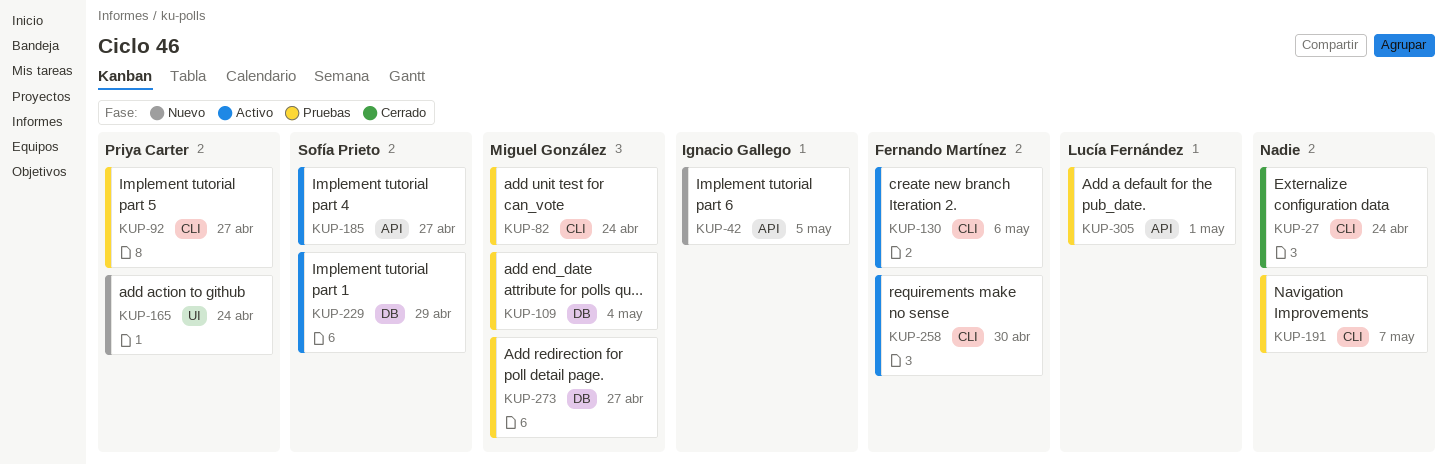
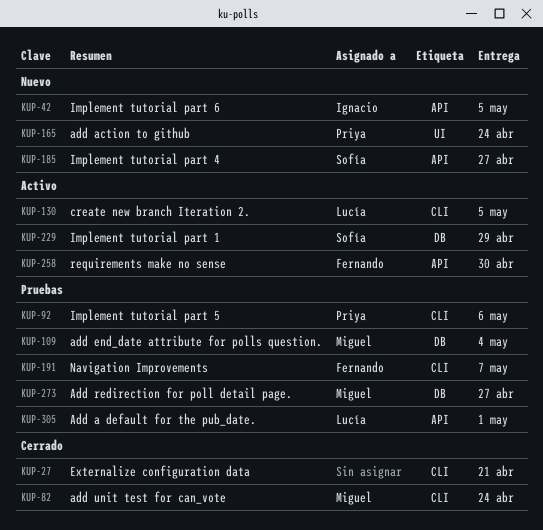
KUP-27, due: Apr 24 -> Apr 21
KUP-82, status: Pruebas -> Cerrado
KUP-92, due: Apr 27 -> May 6
KUP-130, owner: Fernando Martínez -> Lucía Fernández
KUP-130, due: May 6 -> May 5
KUP-185, status: Activo -> Nuevo
KUP-191, owner: none -> Fernando Martínez
KUP-258, label: CLI -> API

